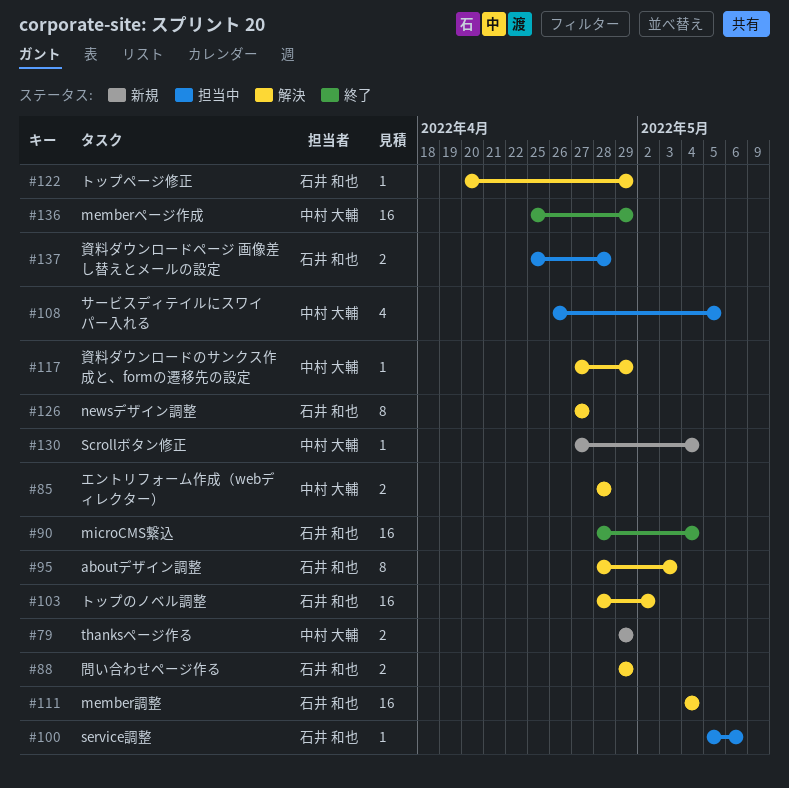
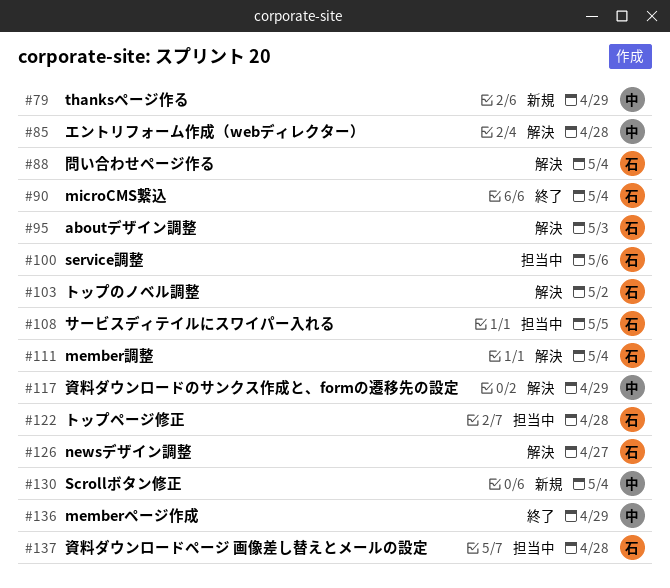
#88, due: Apr 29 -> May 4
#108, owner: 中村 大輔 -> 石井 和也
#122, status: 解決 -> 担当中
#122, due: Apr 29 -> Apr 28

